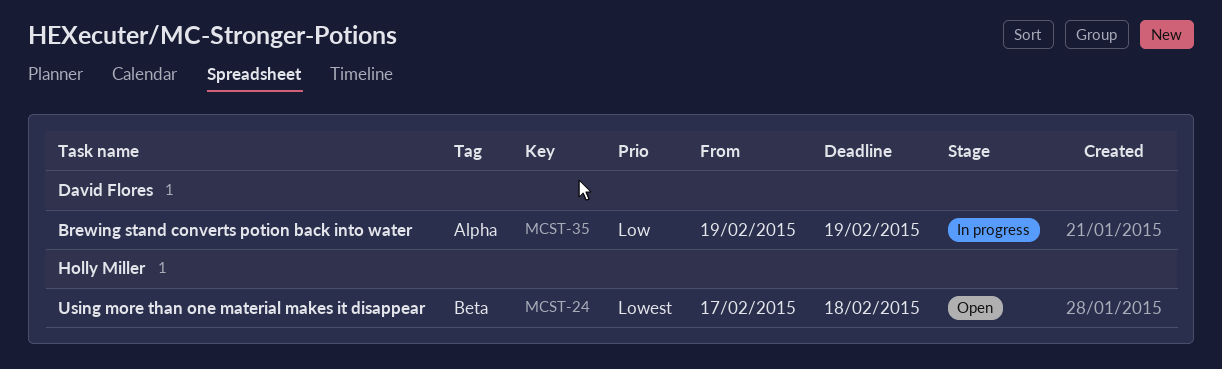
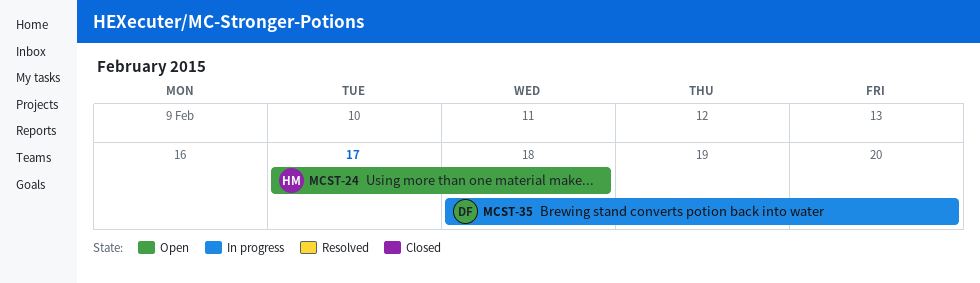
MCST-35, start: Feb 19 -> Feb 18
MCST-35, due: Feb 19 -> Feb 20

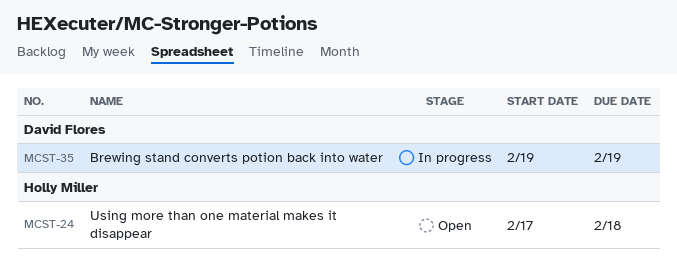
MCST-35, start: Feb 18 -> Feb 19
MCST-35, due: Feb 20 -> Feb 19

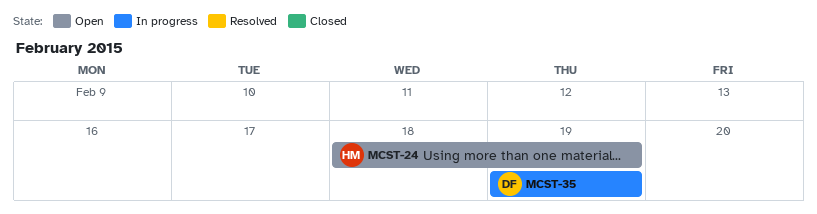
MCST-24, start: Feb 17 -> Feb 18
MCST-24, due: Feb 18 -> Feb 19

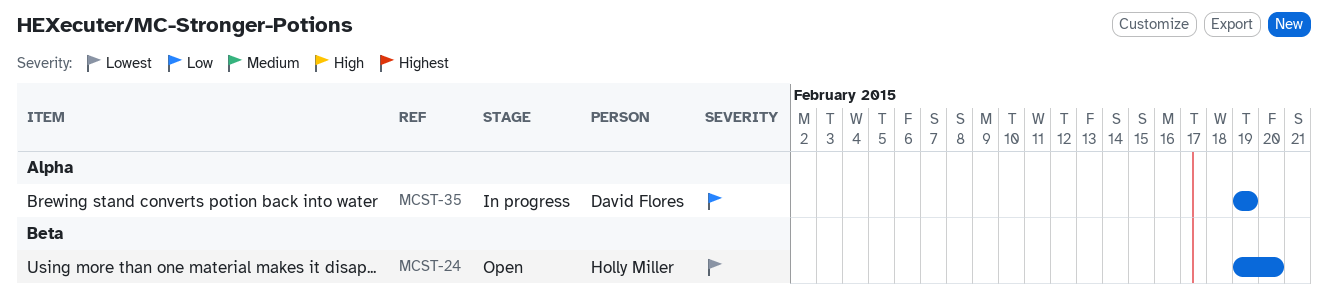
MCST-24, start: Feb 18 -> Feb 19
MCST-24, due: Feb 19 -> Feb 20

